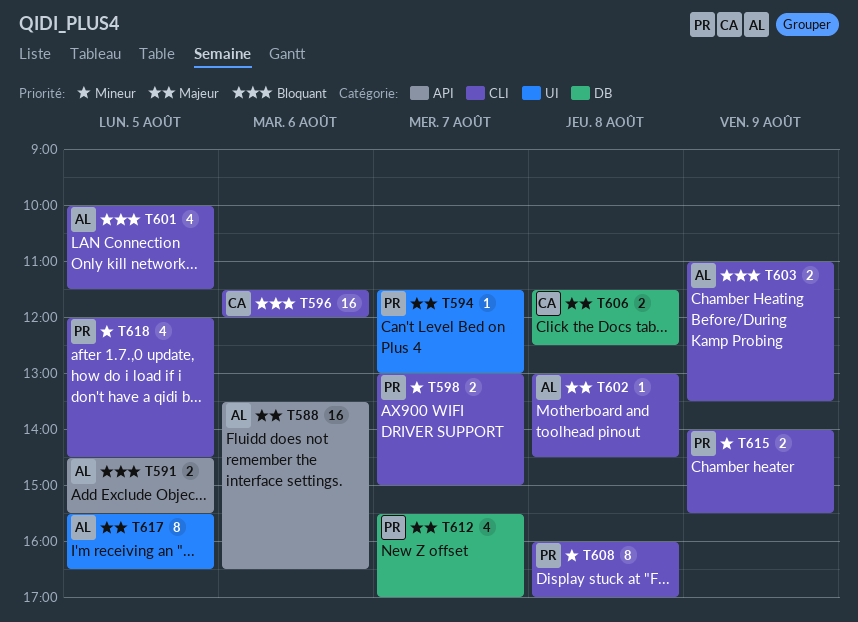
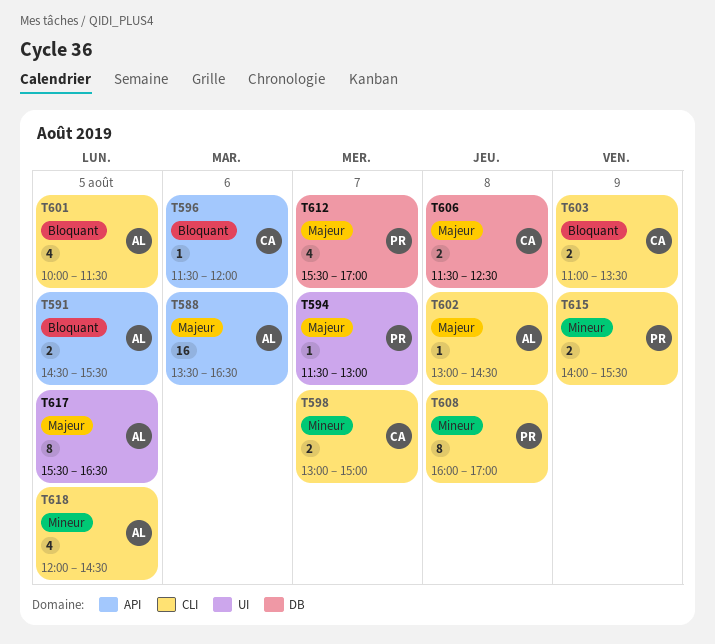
T596, label: CLI -> API
T596, estimate: 16 -> 1
T598, owner: PR -> CA
T603, owner: AL -> CA
T618, owner: PR -> AL

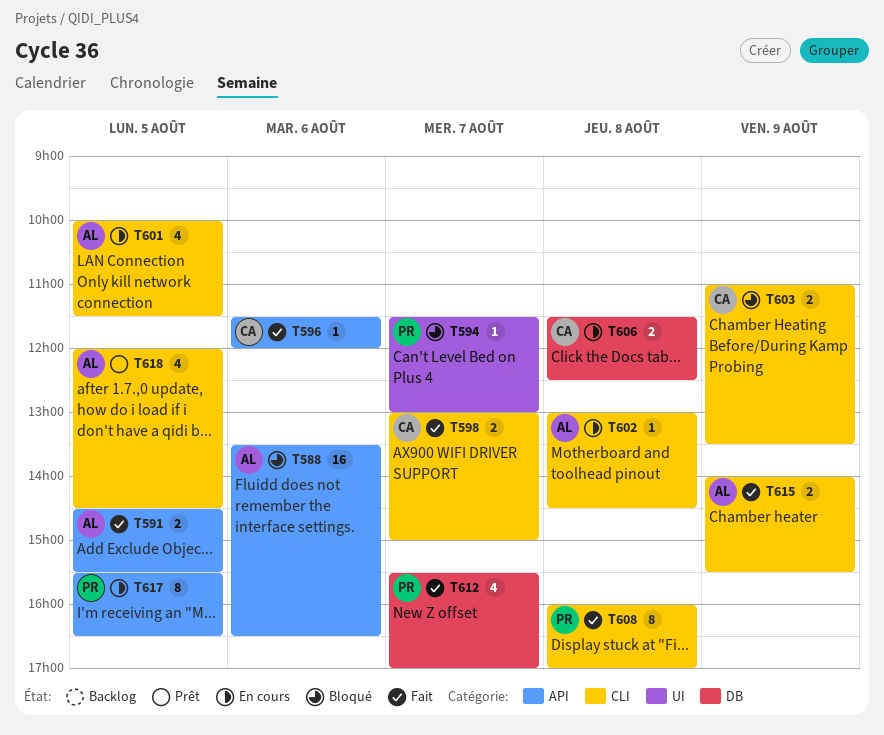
T615, owner: PR -> AL
T617, owner: AL -> PR
T617, label: UI -> API

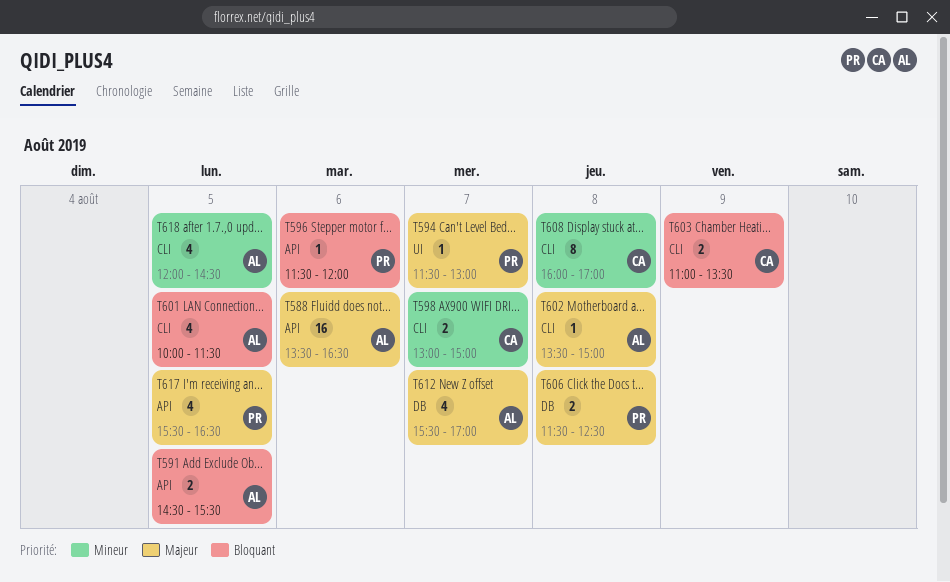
T596, owner: CA -> PR
T602, begins: 13:00 -> 13:30
T602, ends: 14:30 -> 15:00
T606, owner: CA -> PR
T608, owner: PR -> CA
T612, owner: PR -> AL
T615: present -> none
T617, estimate: 8 -> 4

